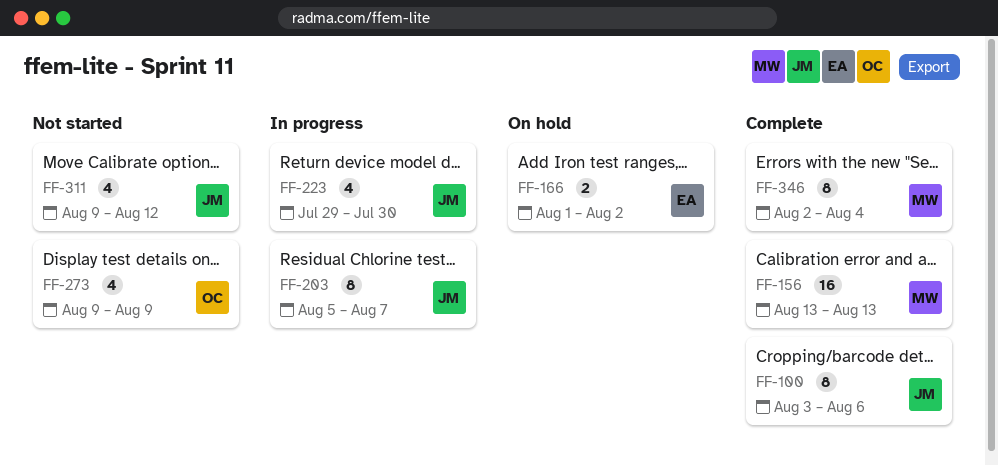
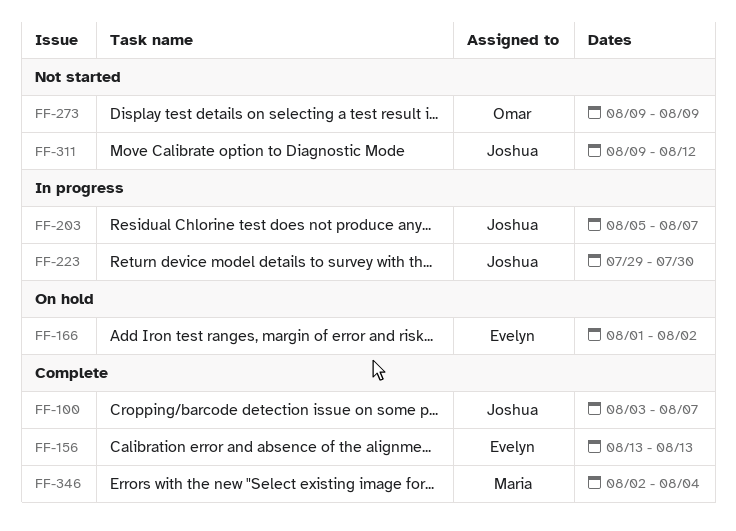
FF-100, due: Aug 6 -> Aug 7
FF-156, owner: Maria -> Evelyn

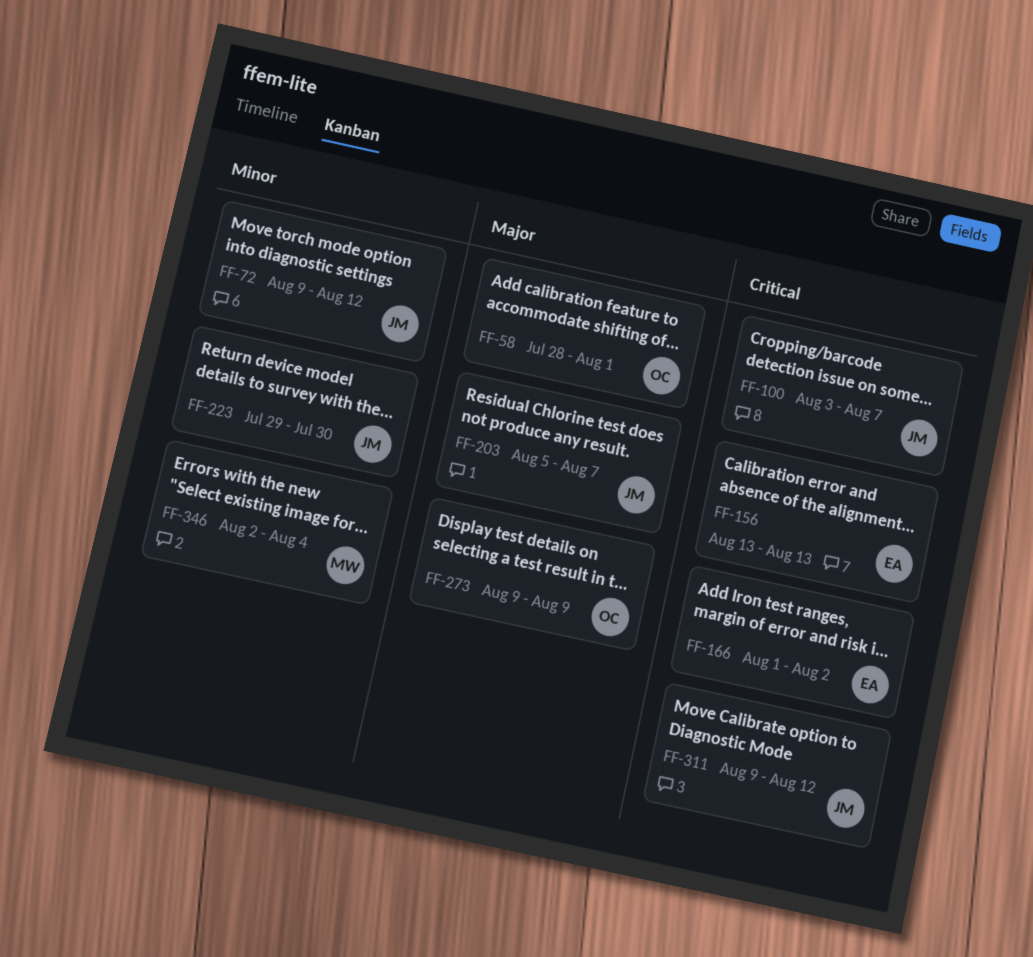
FF-58: none -> present
FF-72: none -> present

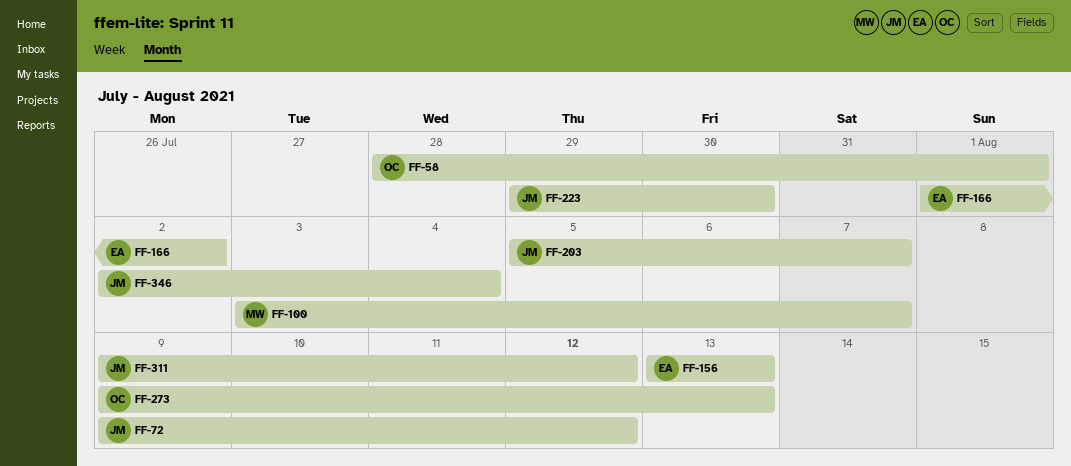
FF-100, owner: JM -> MW
FF-273, due: Aug 9 -> Aug 13
FF-346, owner: MW -> JM

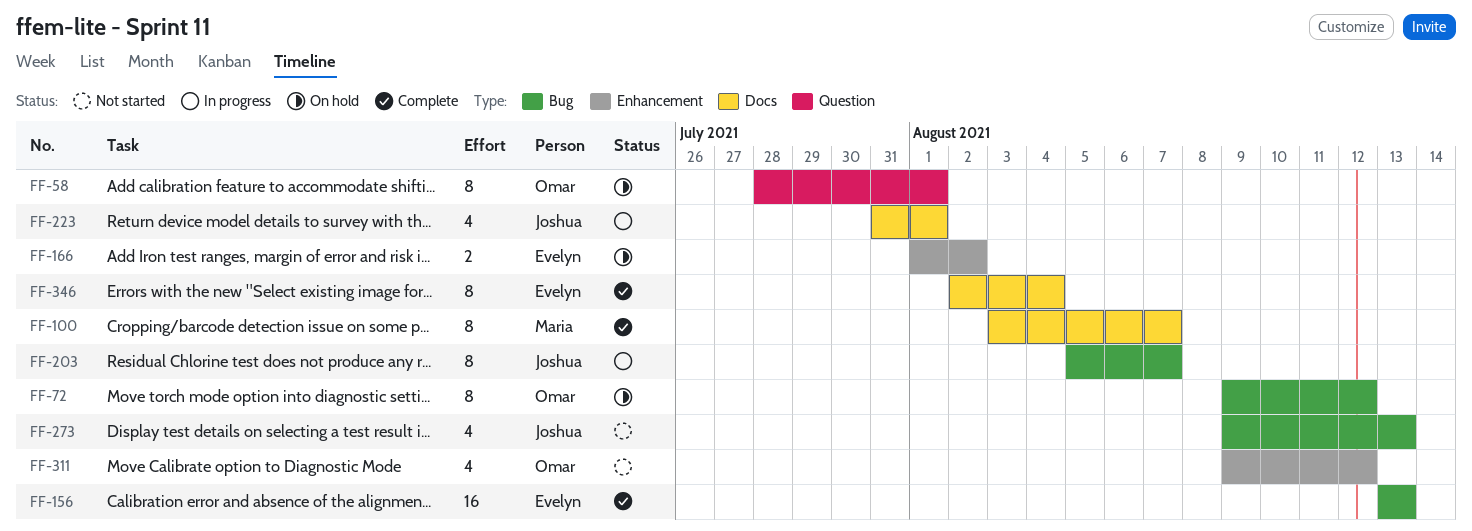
FF-72, owner: Joshua -> Omar
FF-223, start: Jul 29 -> Jul 31
FF-223, due: Jul 30 -> Aug 1
FF-273, owner: Omar -> Joshua
FF-311, owner: Joshua -> Omar
FF-346, owner: Joshua -> Evelyn

